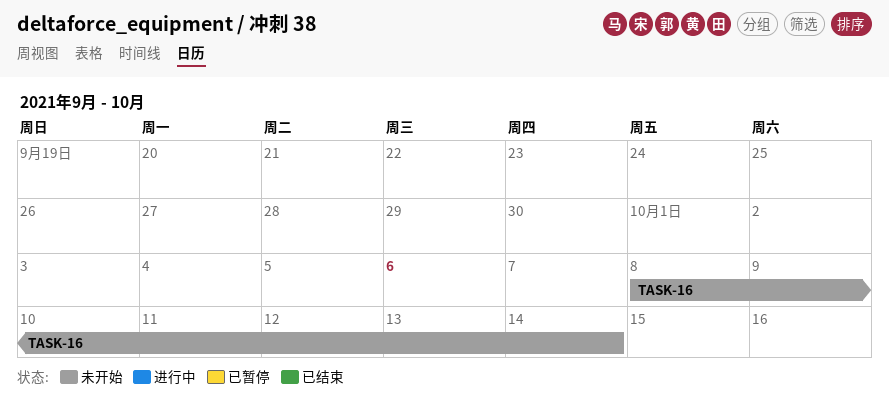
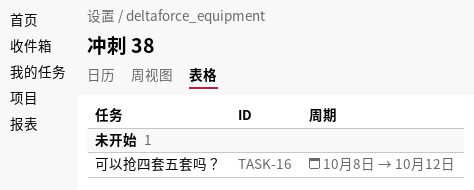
TASK-16, due: Oct 14 -> Oct 12

